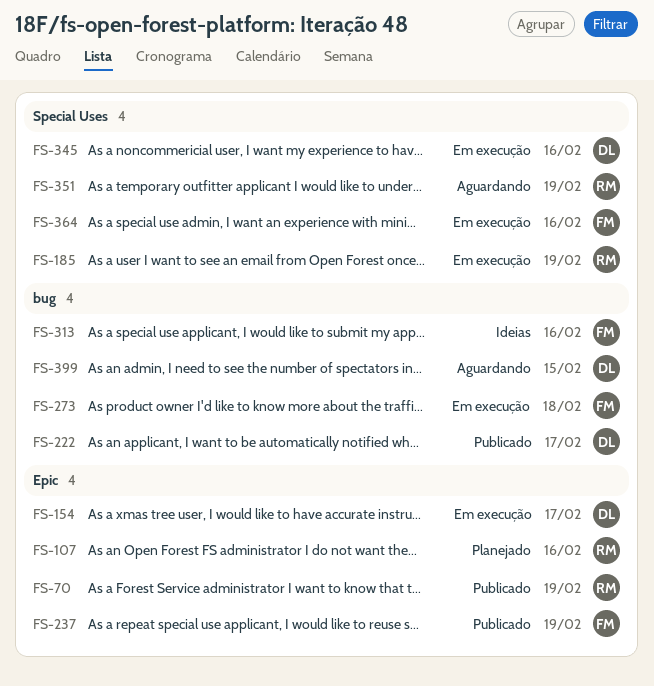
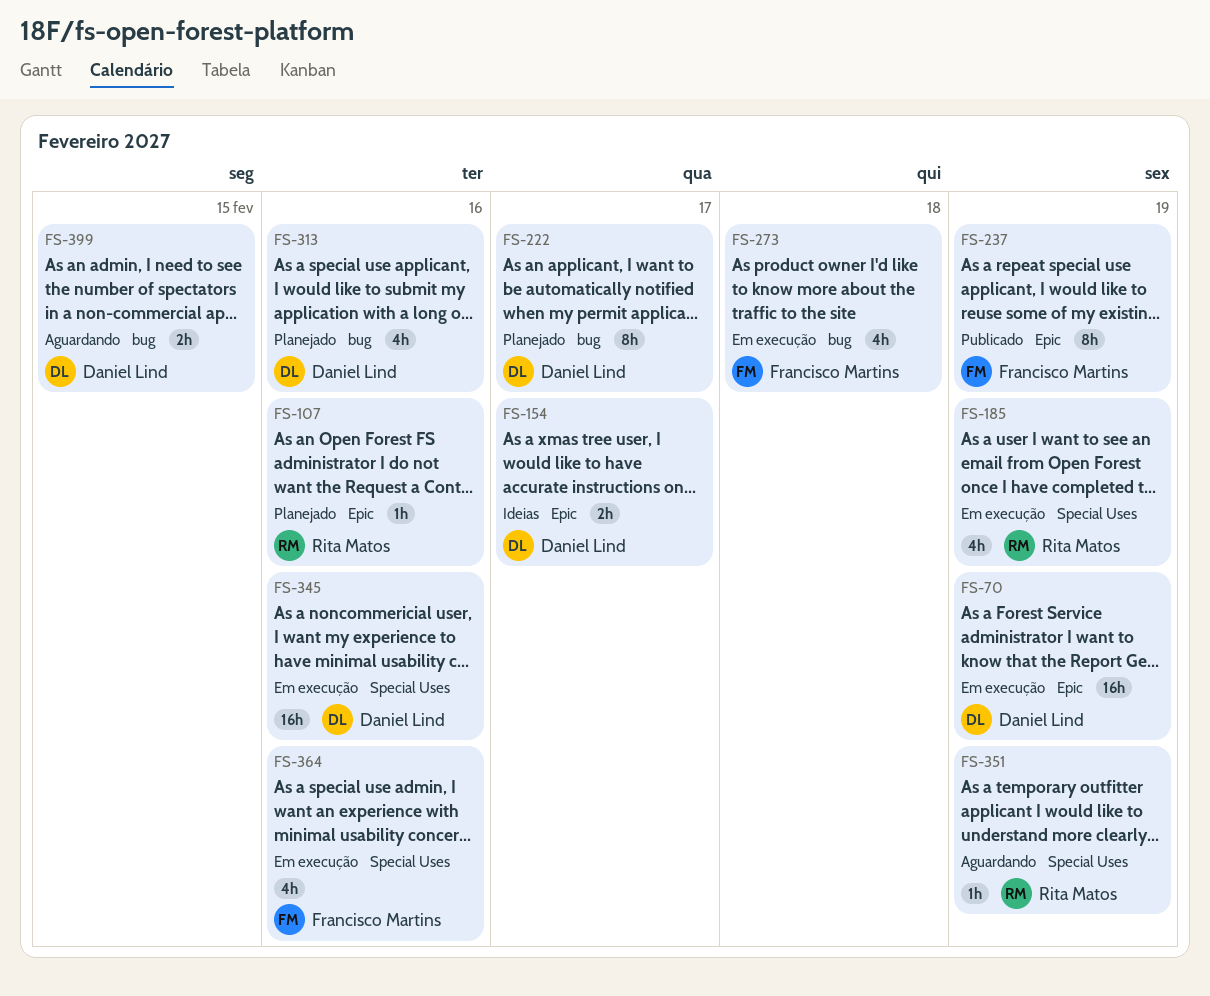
FS-70, status: Publicado -> Em execução
FS-70, owner: Rita Matos -> Daniel Lind
FS-154, status: Em execução -> Ideias
FS-222, status: Publicado -> Planejado
FS-313, status: Ideias -> Planejado
FS-313, owner: Francisco Martins -> Daniel Lind

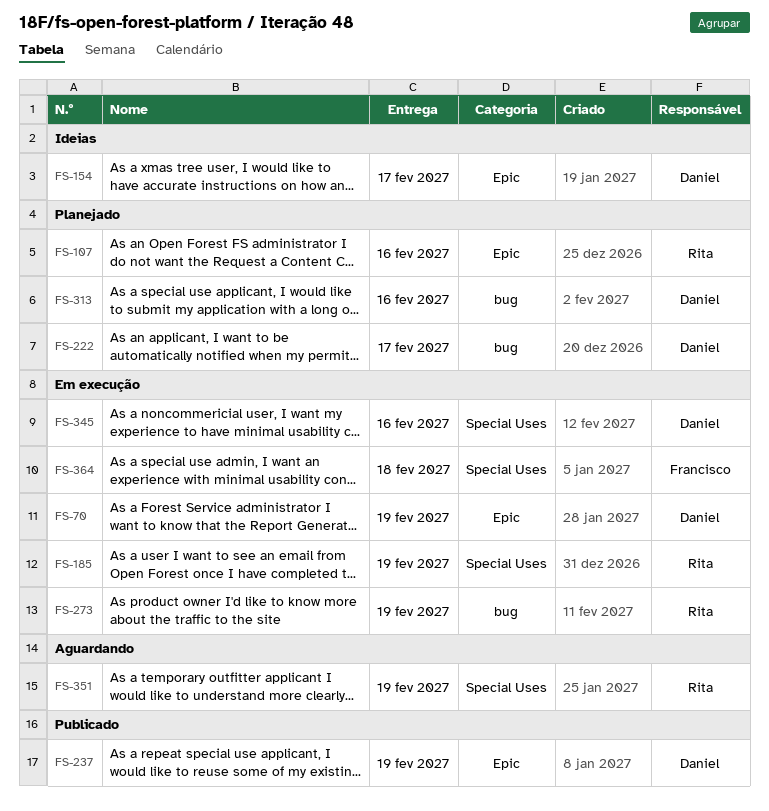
FS-237, owner: Francisco Martins -> Daniel Lind
FS-273, owner: Francisco Martins -> Rita Matos
FS-273, due: Feb 18 -> Feb 19
FS-364, due: Feb 16 -> Feb 18
FS-399: present -> none

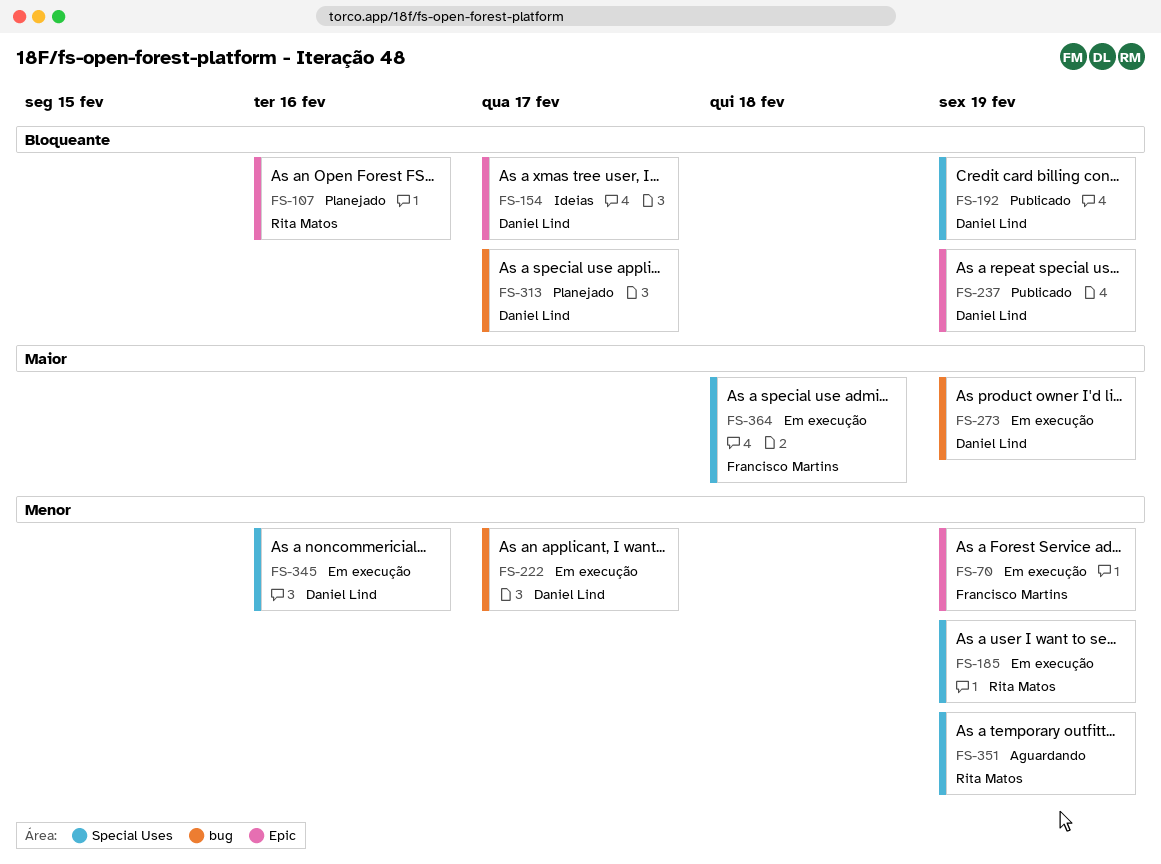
FS-70, owner: Daniel Lind -> Francisco Martins
FS-192: none -> present
FS-222, status: Planejado -> Em execução
FS-273, owner: Rita Matos -> Daniel Lind
FS-313, due: Feb 16 -> Feb 17

